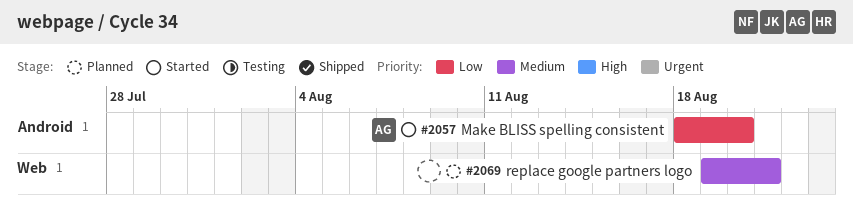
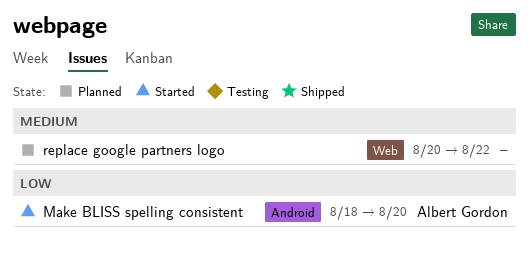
replace google partners logo, start: Aug 19 -> Aug 20
replace google partners logo, due: Aug 21 -> Aug 22

